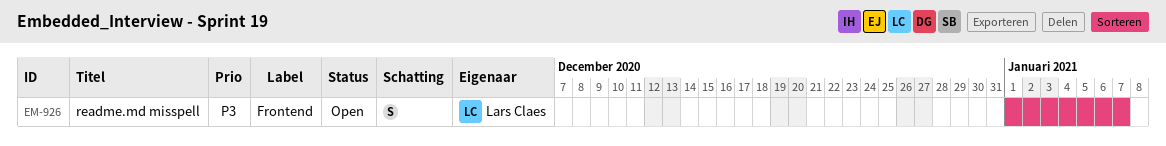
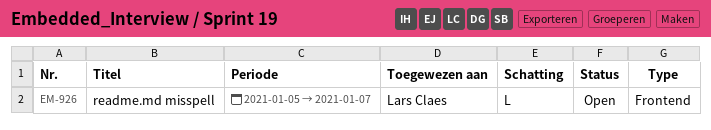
EM-926, estimate: S -> L
EM-926, start: Jan 1 -> Jan 5

